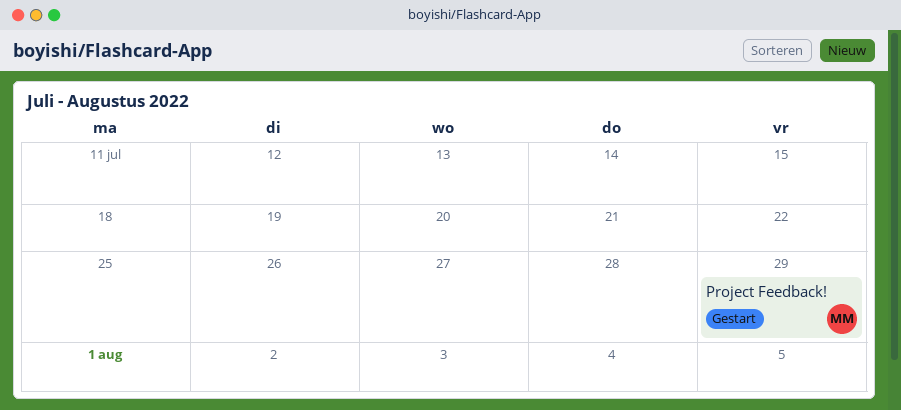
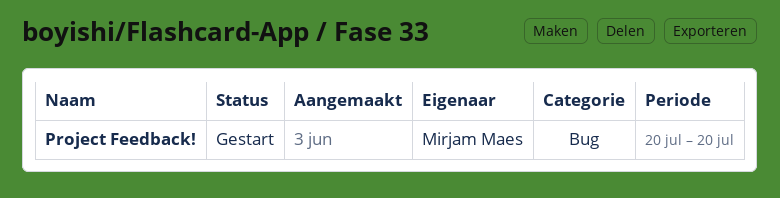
Project Feedback!, due: Jul 29 -> Jul 20

